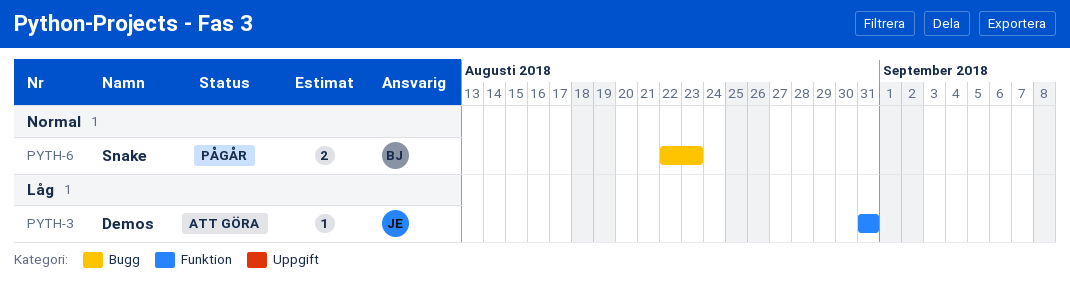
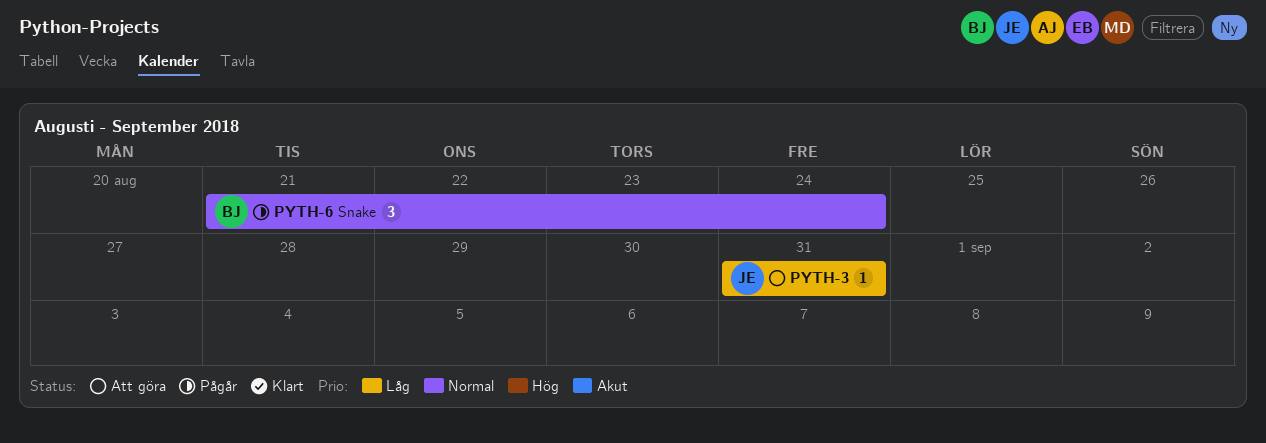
PYTH-6, estimate: 2 -> 3
PYTH-6, start: Aug 22 -> Aug 21
PYTH-6, due: Aug 23 -> Aug 24

